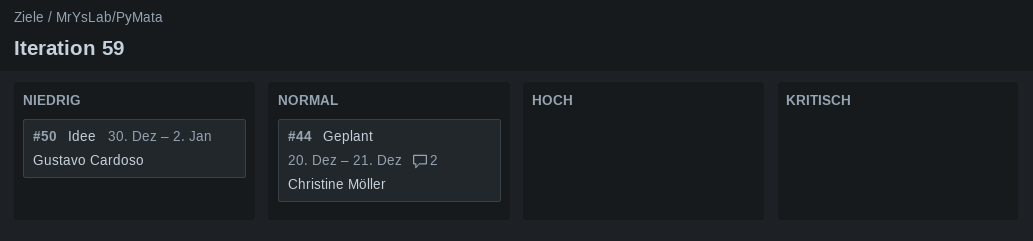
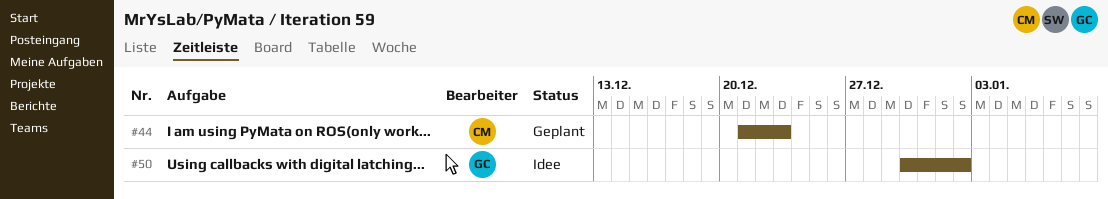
#44, start: Dec 20 -> Dec 21
#44, due: Dec 21 -> Dec 23

